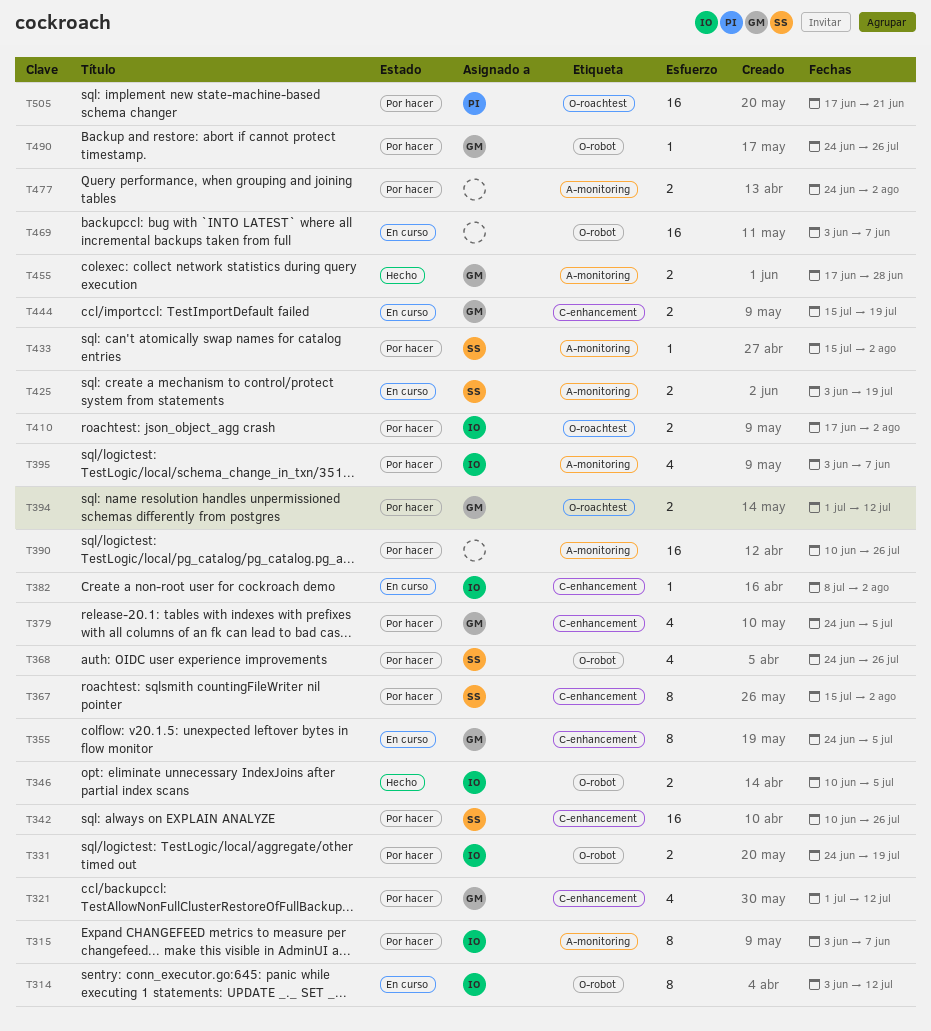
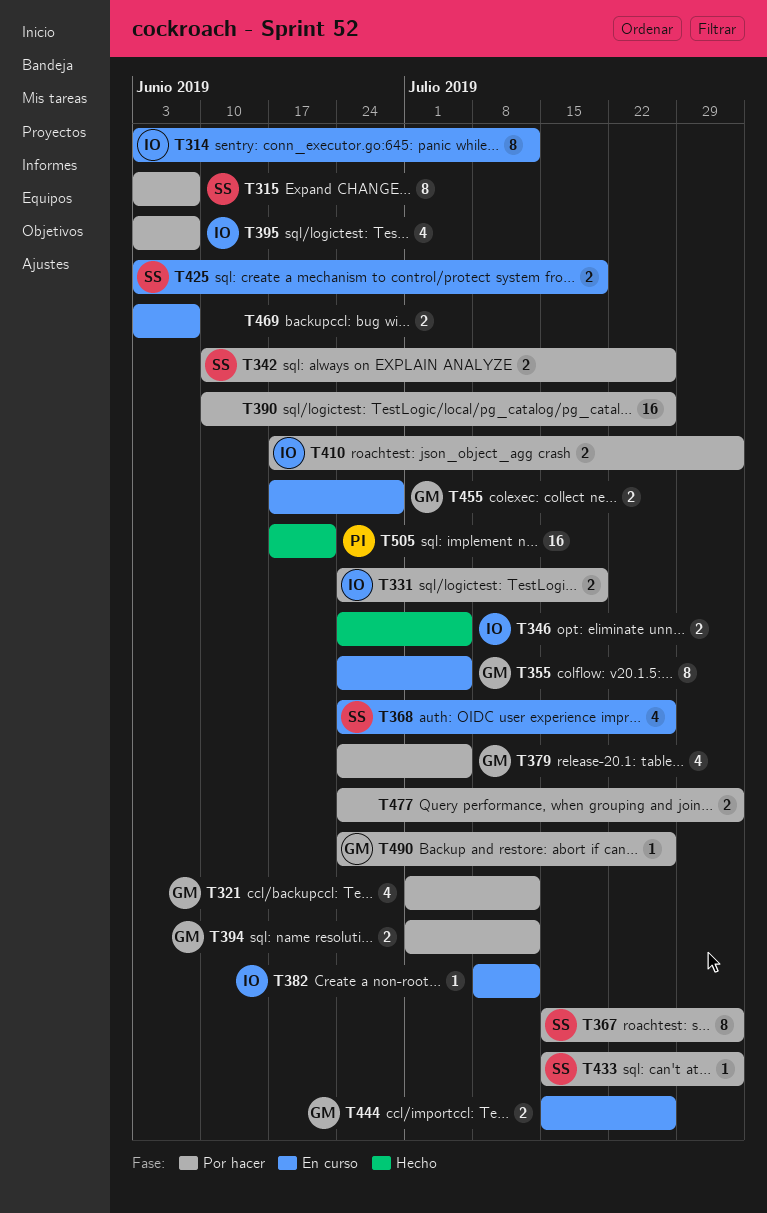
T315, owner: IO -> SS
T342, estimate: 16 -> 2
T346, start: Jun 10 -> Jun 24
T368, status: Por hacer -> En curso
T382, due: Aug 2 -> Jul 12
T444, due: Jul 19 -> Jul 26
T455, status: Hecho -> En curso
T469, estimate: 16 -> 2
T505, status: Por hacer -> Hecho

